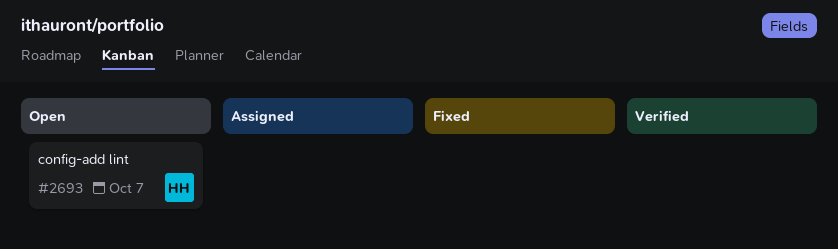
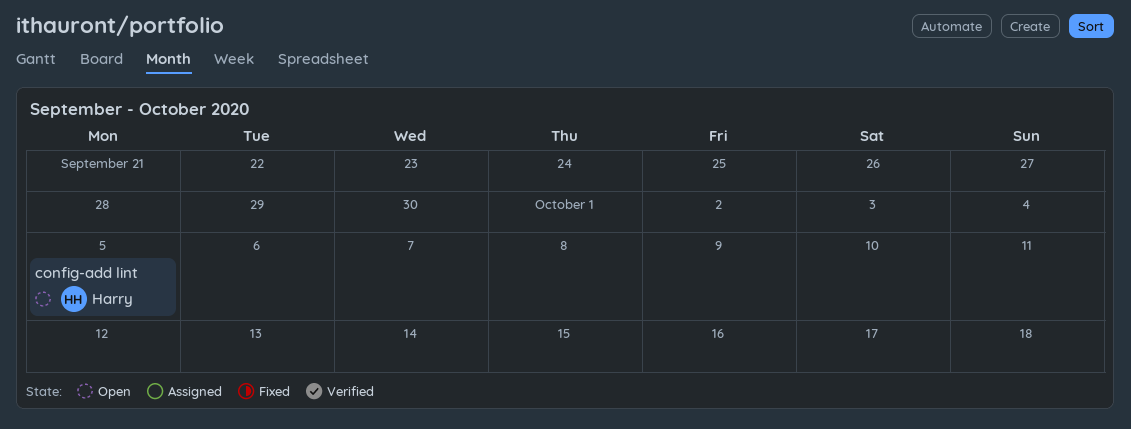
config-add lint, due: Oct 7 -> Oct 5

